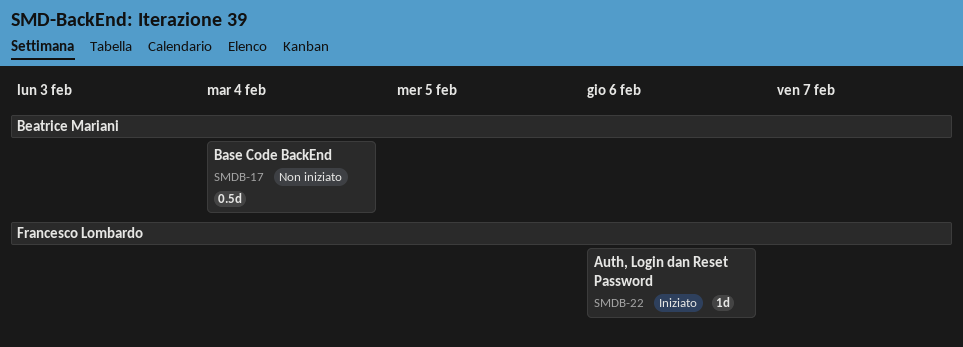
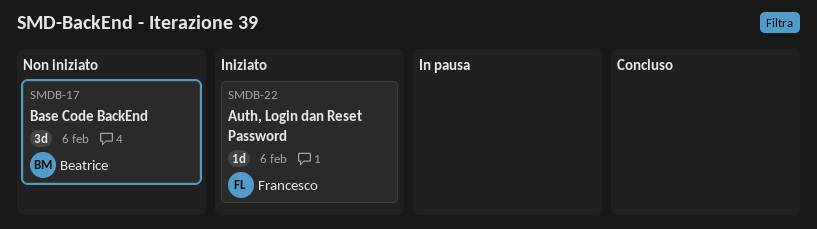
SMDB-17, estimate: 0.5d -> 3d
SMDB-17, due: Feb 4 -> Feb 6

